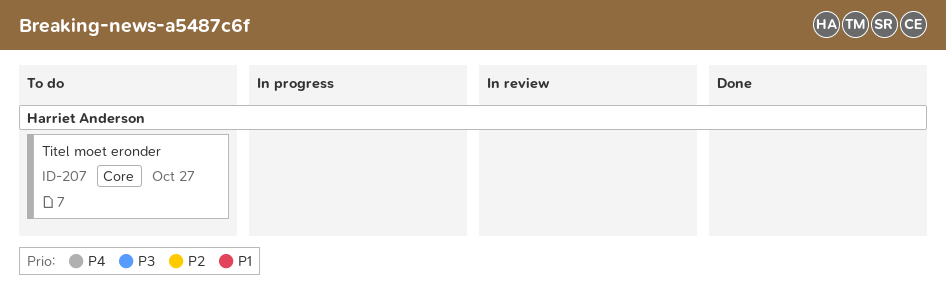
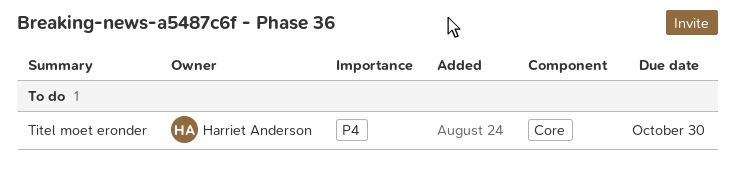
Titel moet eronder, due: Oct 27 -> Oct 30

